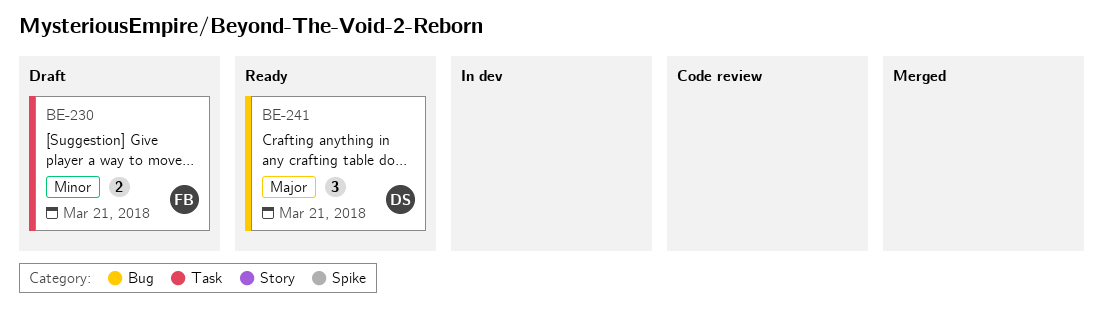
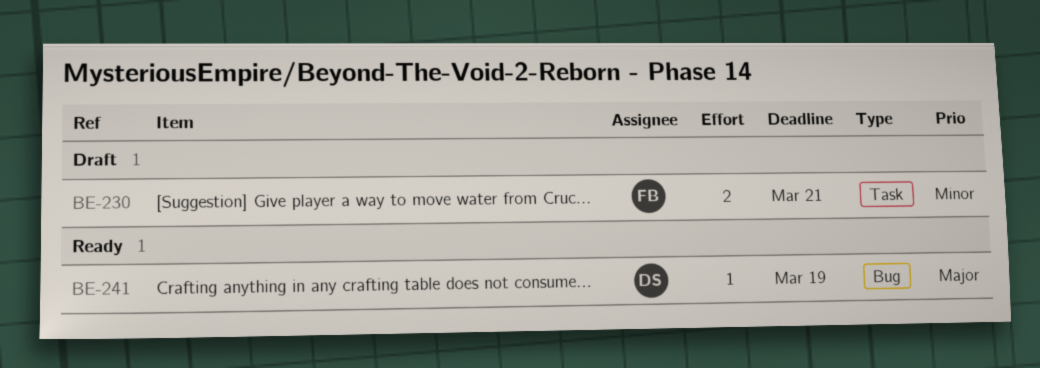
BE-241, estimate: 3 -> 1
BE-241, due: Mar 21 -> Mar 19

